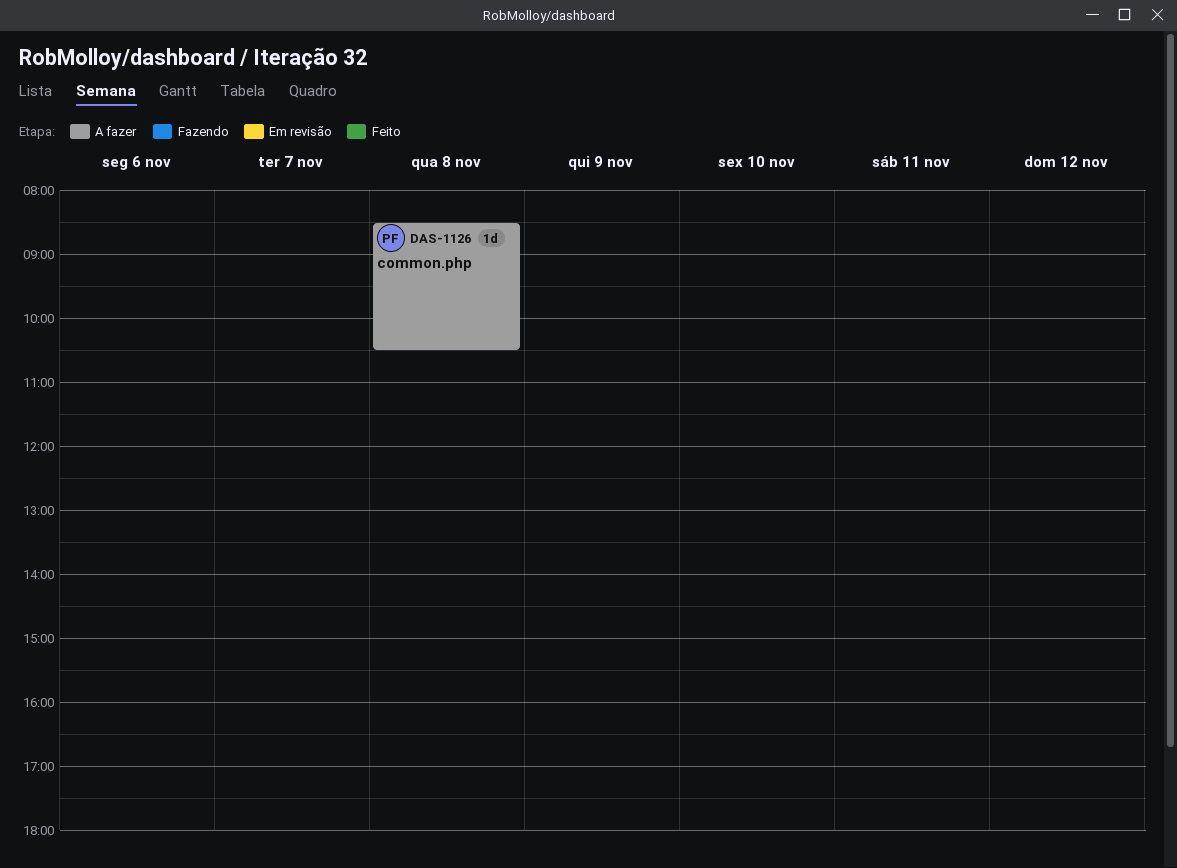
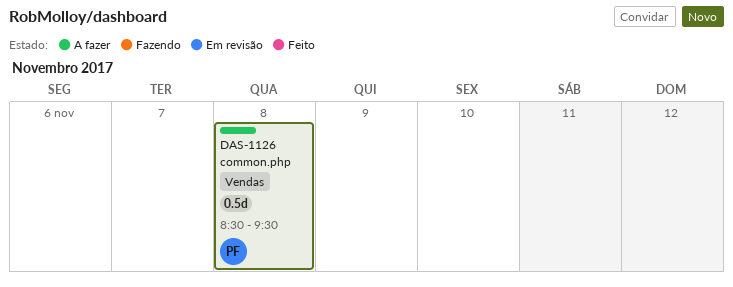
DAS-1126, estimate: 1d -> 0.5d
DAS-1126, ends: 10:30 -> 09:30

